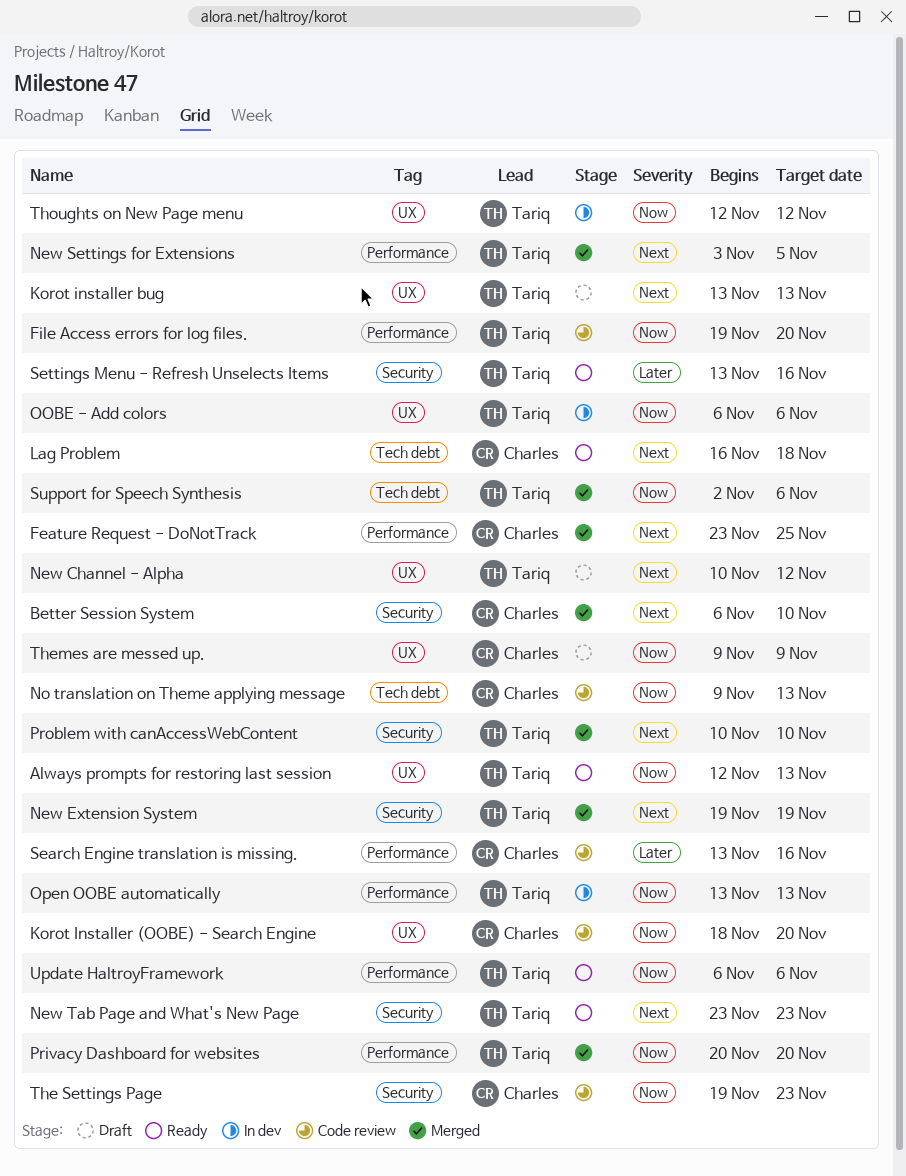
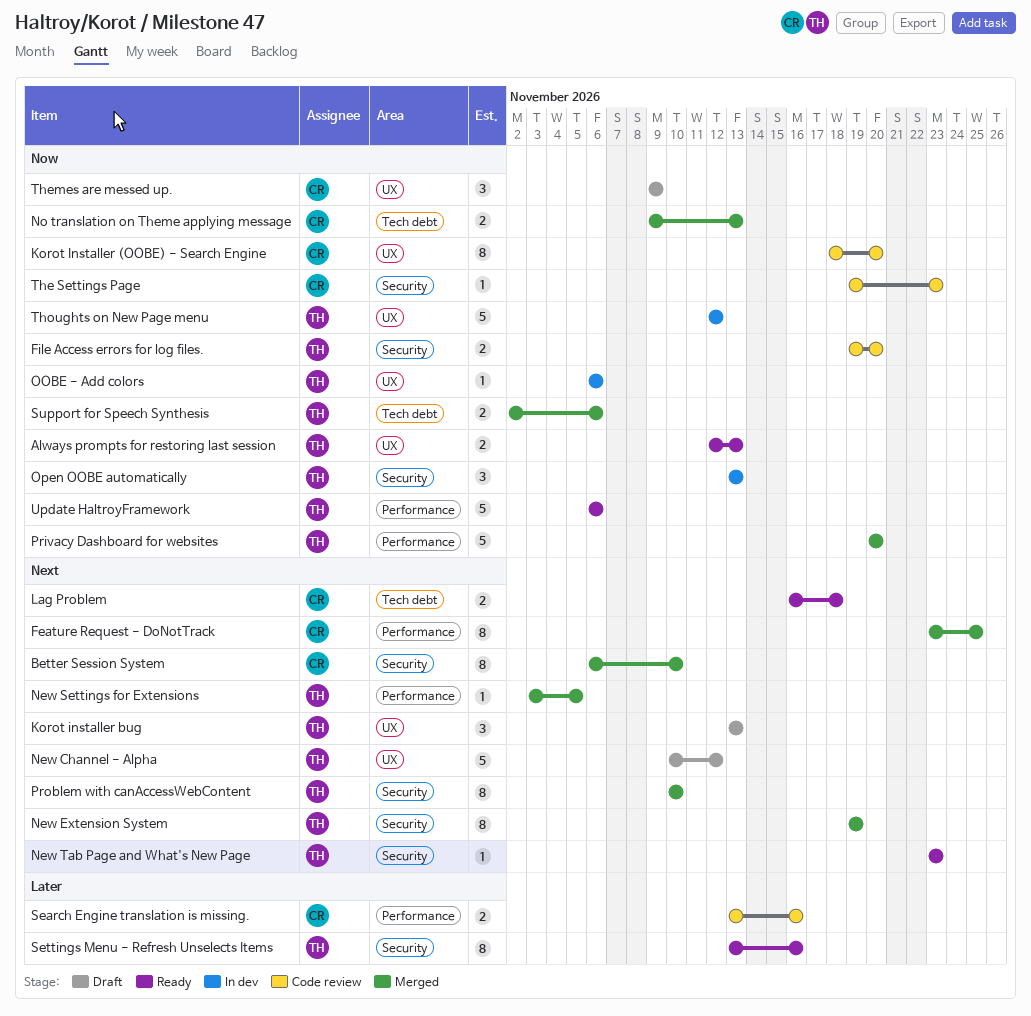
File Access errors for log files., label: Performance -> Security
No translation on Theme applying message, status: Code review -> Merged
Open OOBE automatically, label: Performance -> Security

